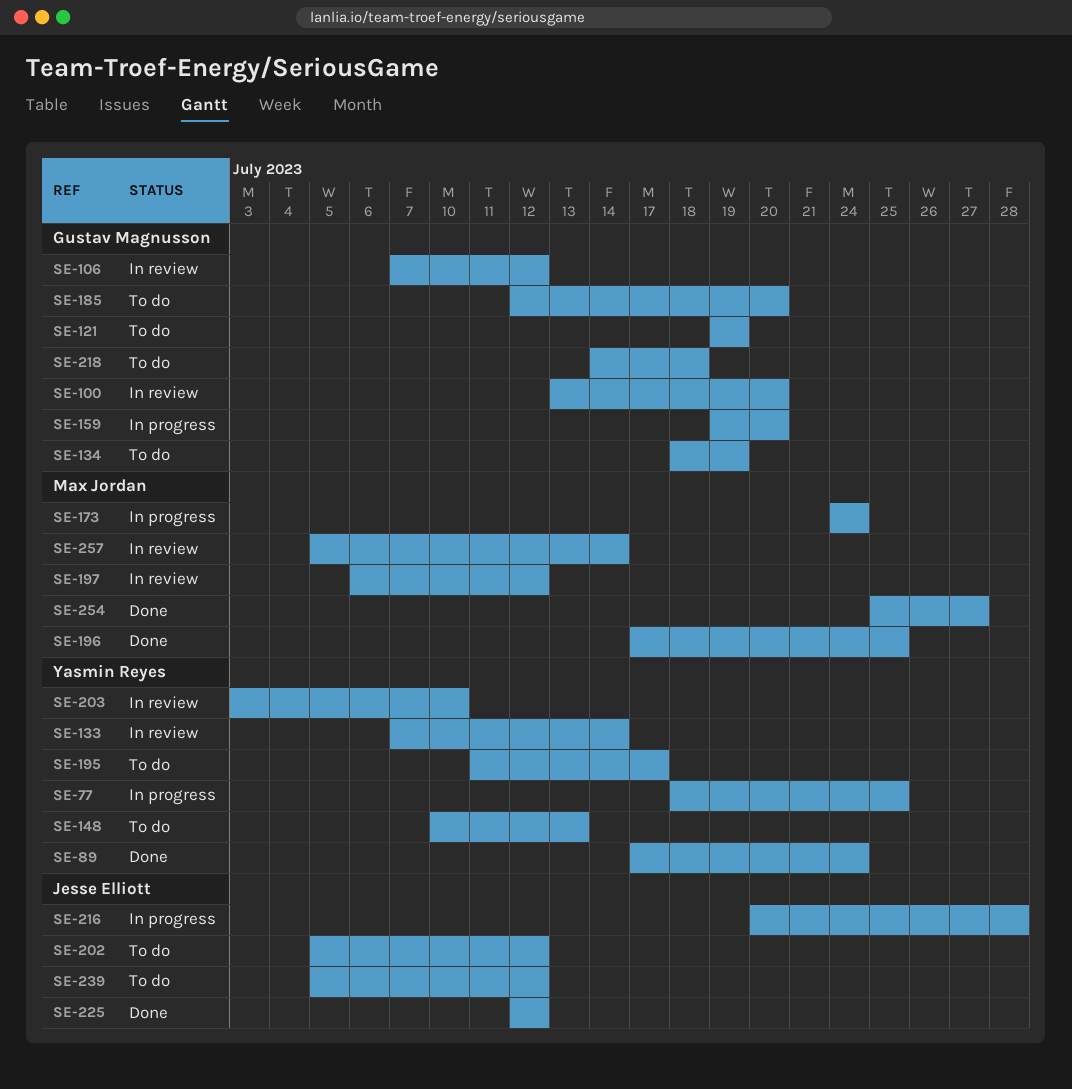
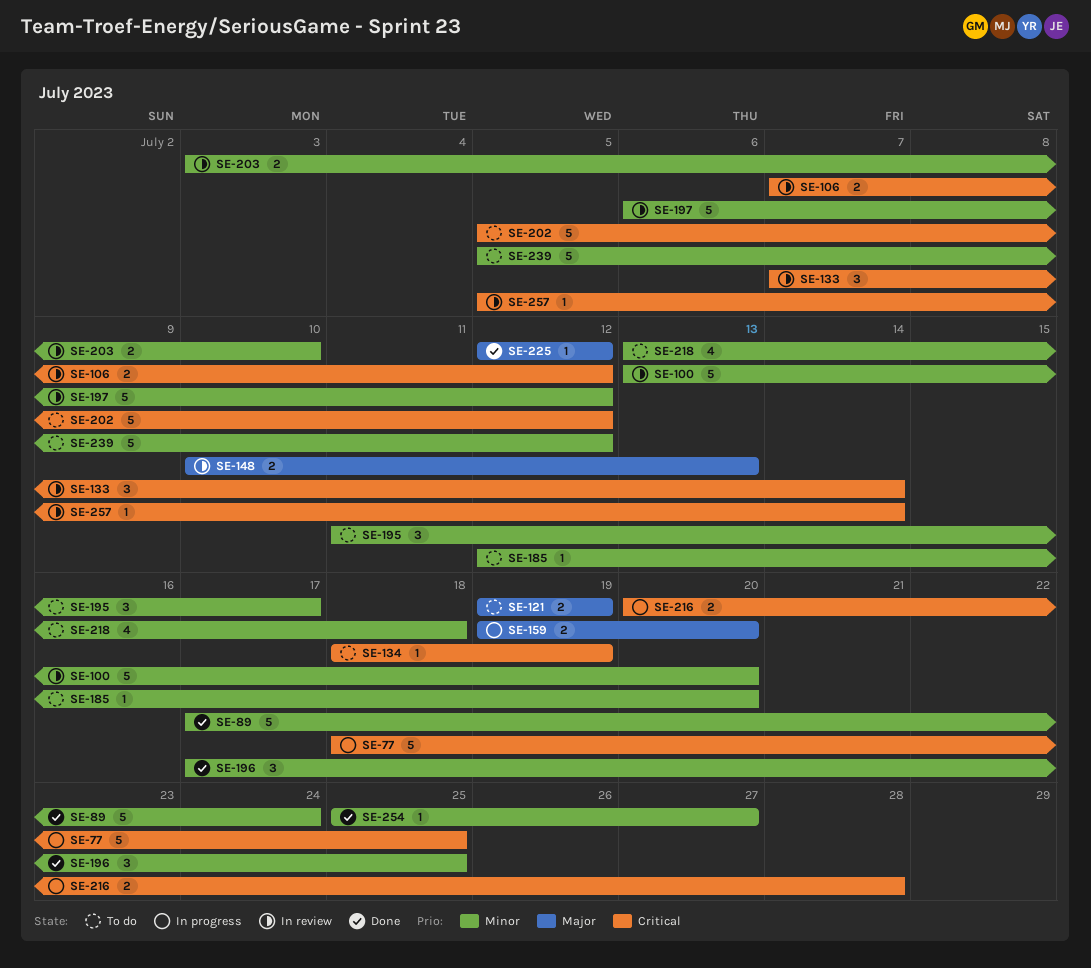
SE-148, status: To do -> In review
SE-173: present -> none
SE-218, start: Jul 14 -> Jul 13

